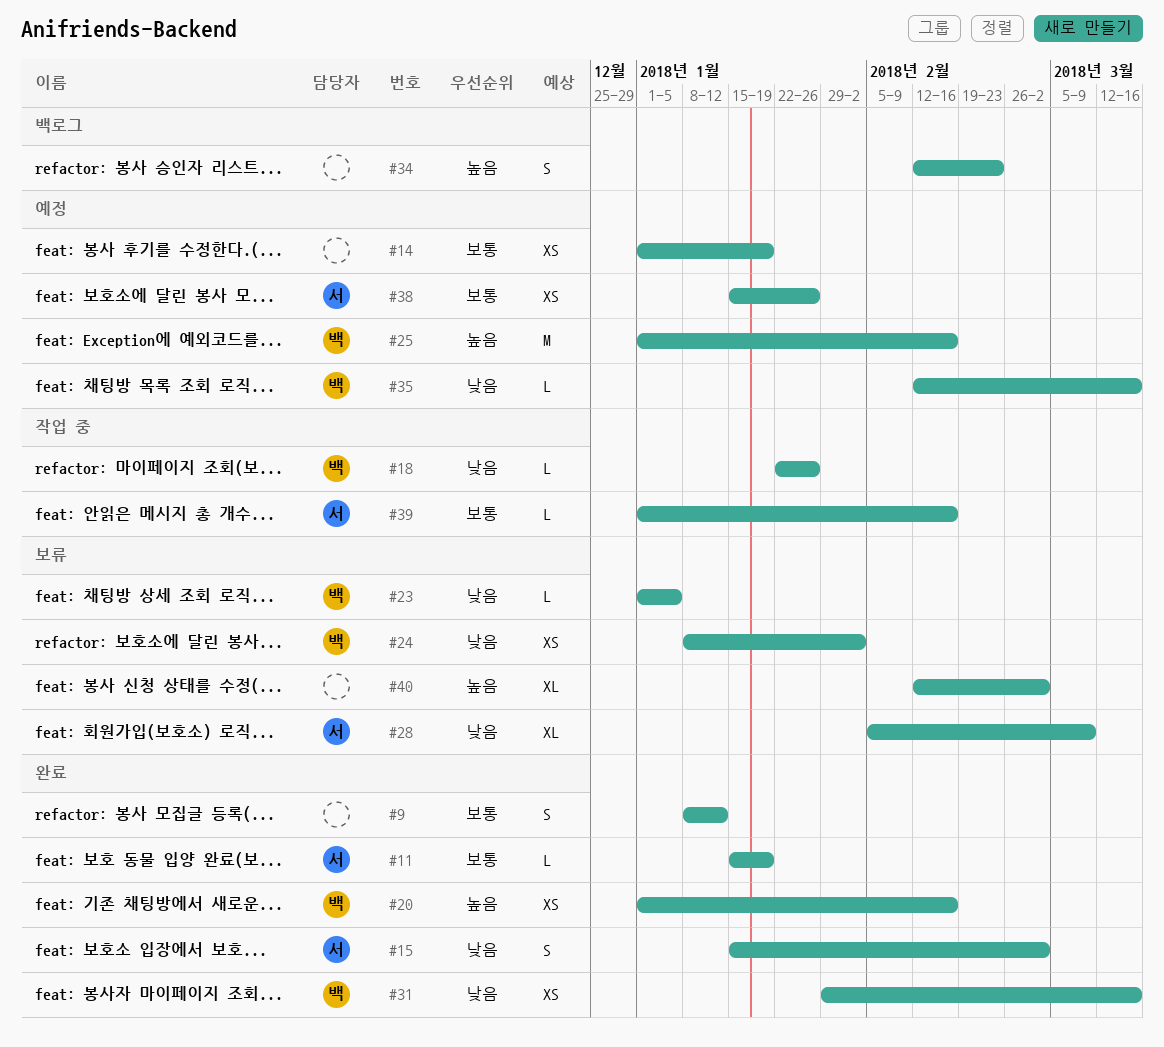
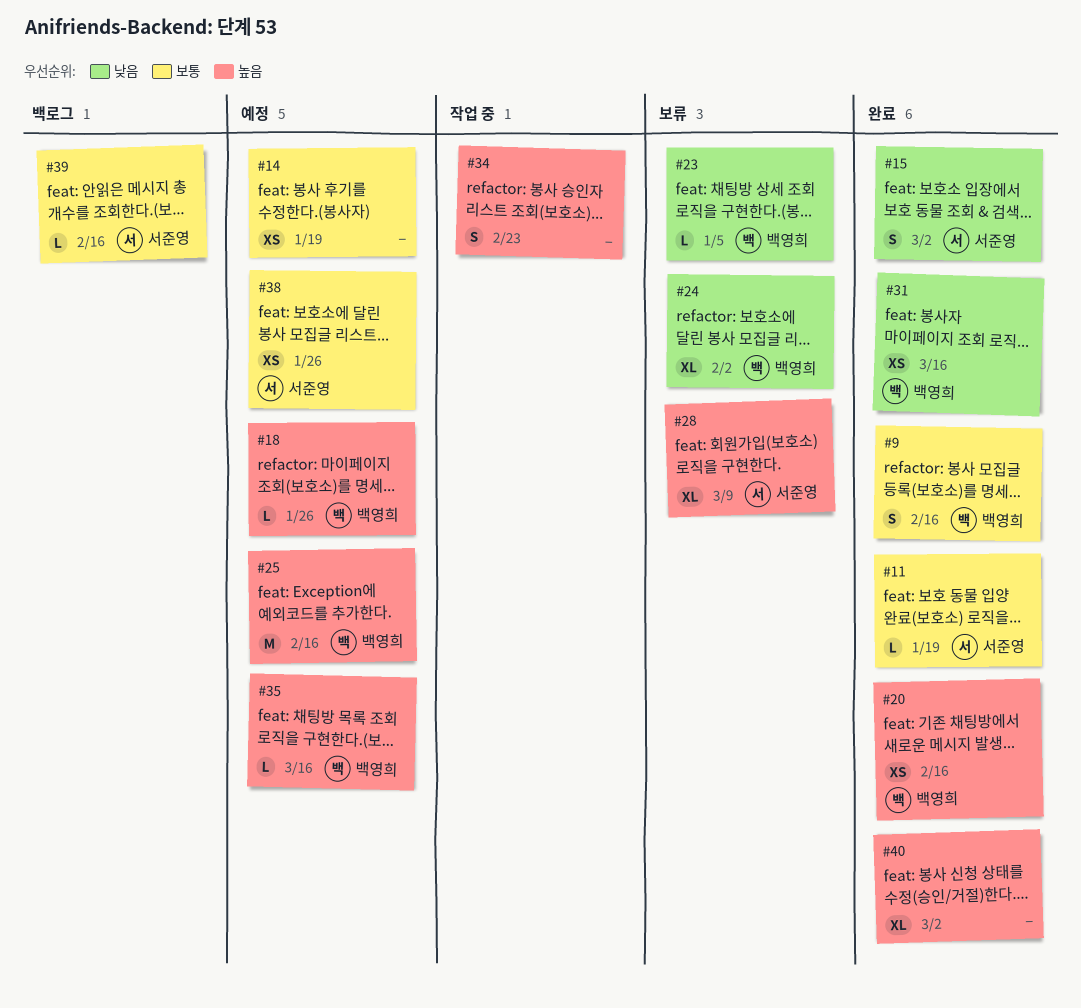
#9, owner: none -> 백영희
#9, due: Jan 12 -> Feb 16
#18, status: 작업 중 -> 예정
#18, priority: 낮음 -> 높음
#24, estimate: XS -> XL
#28, priority: 낮음 -> 높음
#34, status: 백로그 -> 작업 중
#35, priority: 낮음 -> 높음
#39, status: 작업 중 -> 백로그
#40, status: 보류 -> 완료

